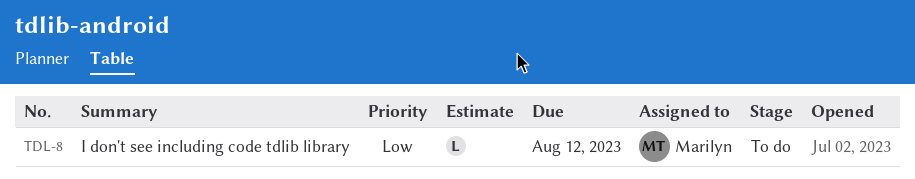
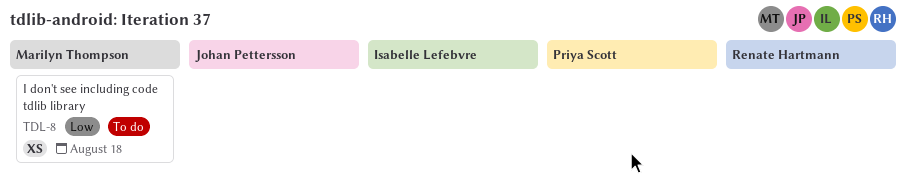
TDL-8, estimate: L -> XS
TDL-8, due: Aug 12 -> Aug 18

